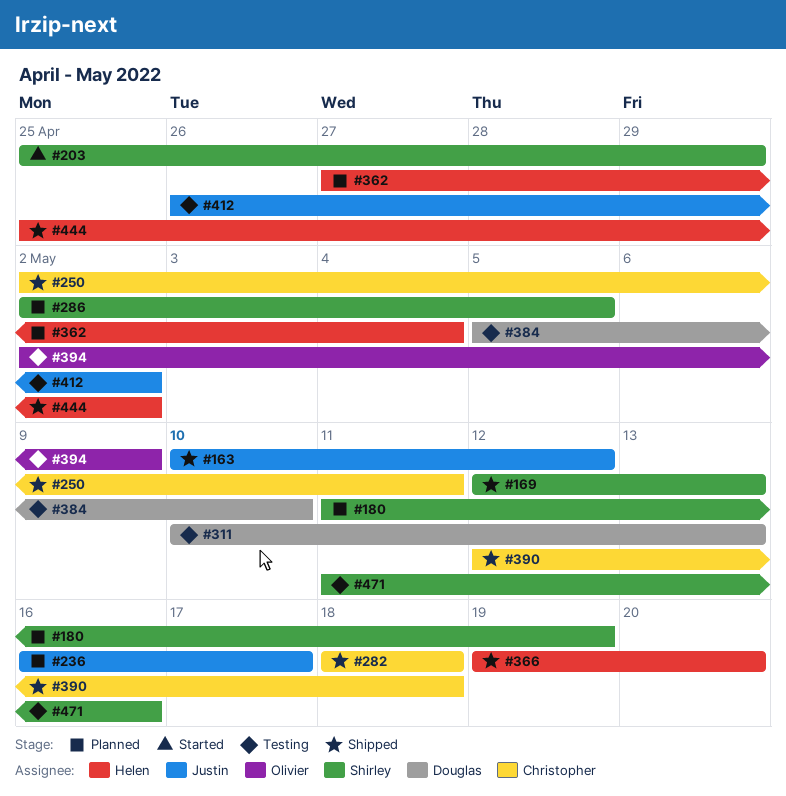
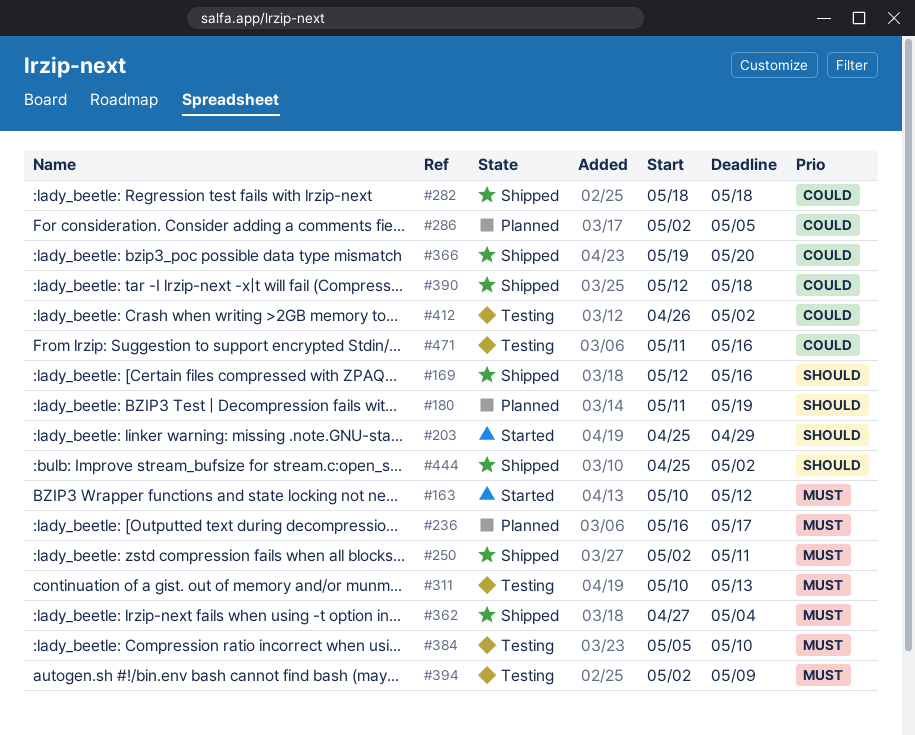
#163, status: Shipped -> Started
#169, due: May 13 -> May 16
#362, status: Planned -> Shipped

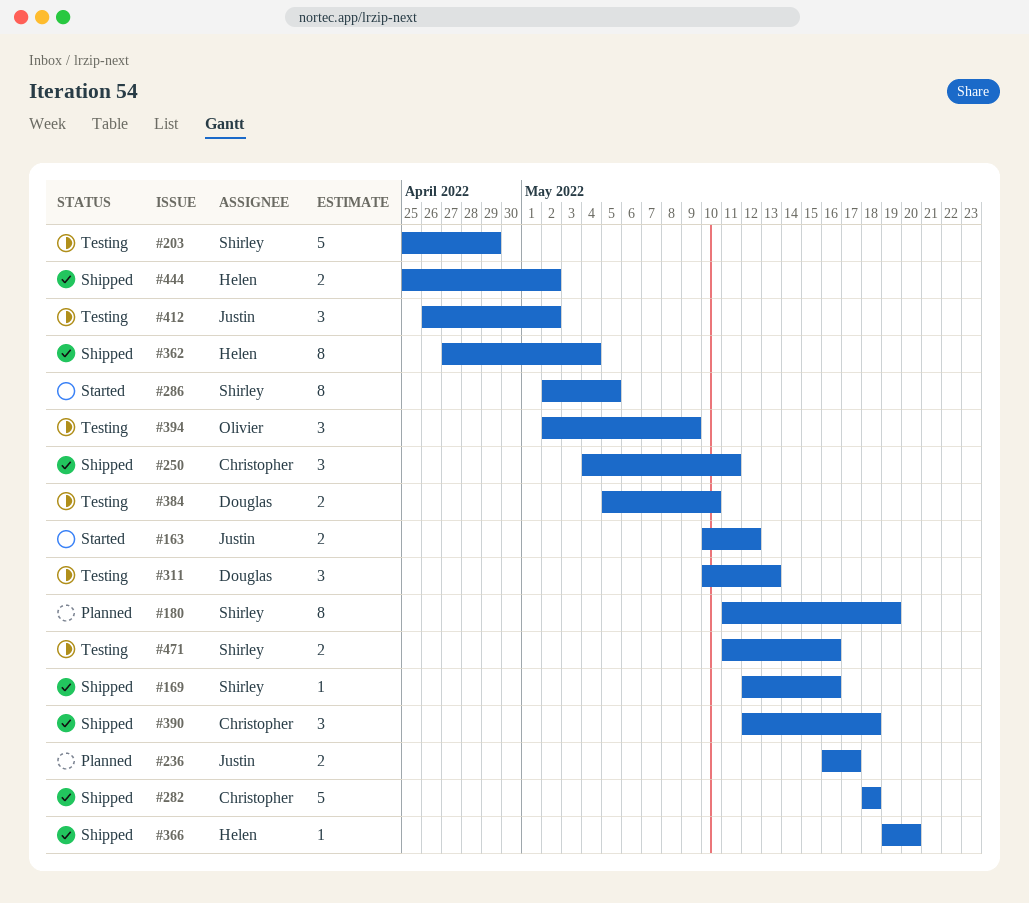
#203, status: Started -> Testing
#250, start: May 2 -> May 4
#286, status: Planned -> Started

